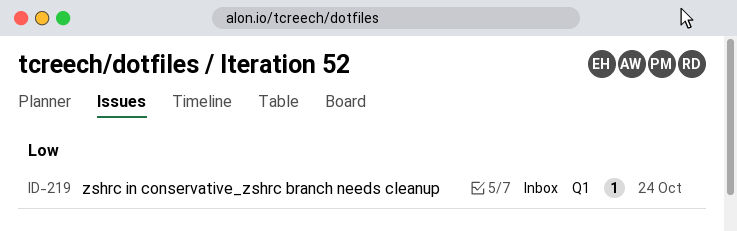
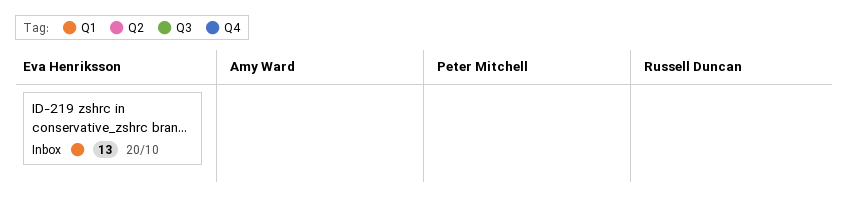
ID-219, estimate: 1 -> 13
ID-219, due: Oct 24 -> Oct 20

